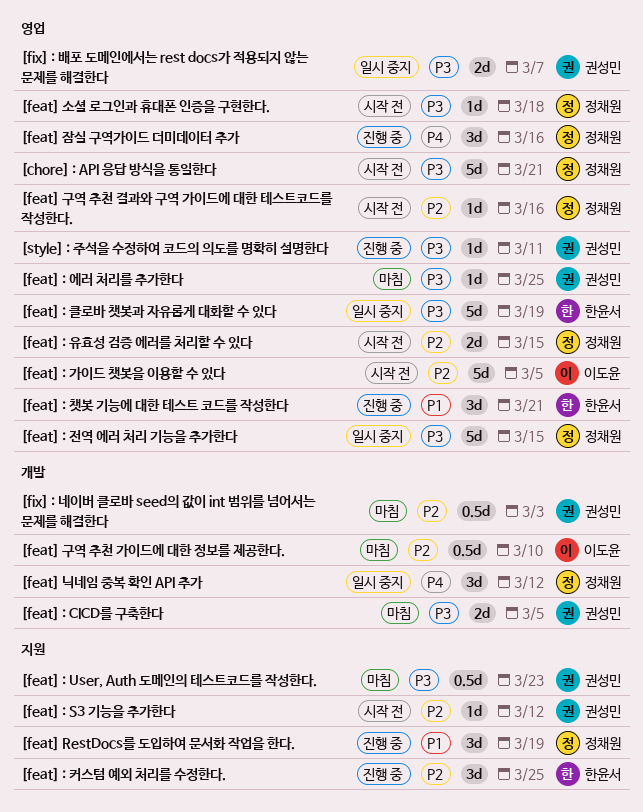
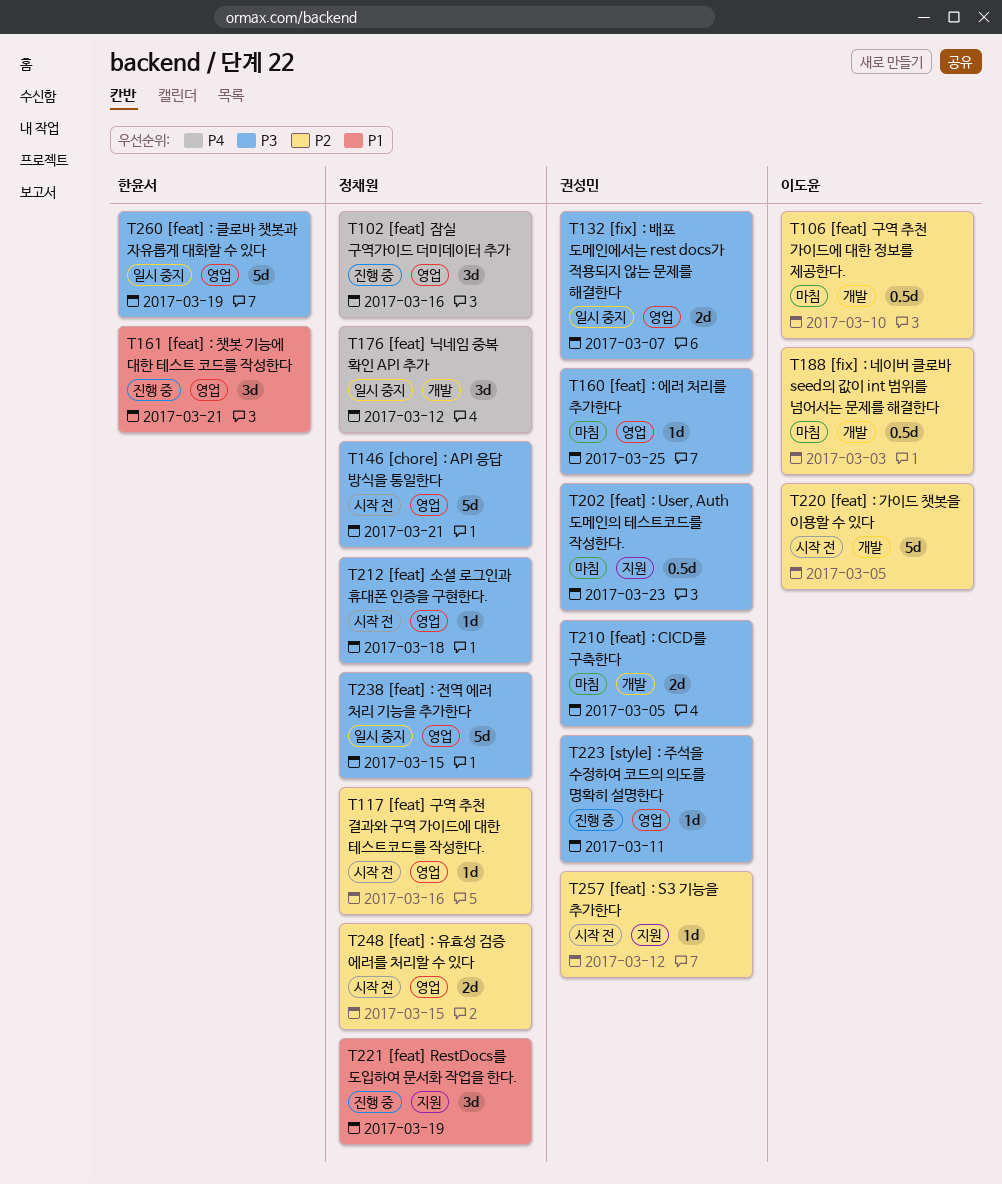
[feat] : 가이드 챗봇을 이용할 수 있다, label: 영업 -> 개발
[feat] : 커스텀 예외 처리를 수정한다.: present -> none
[fix] : 네이버 클로바 seed의 값이 int 범위를 넘어서는 문제를 해결한다, owner: 권성민 -> 이도윤

